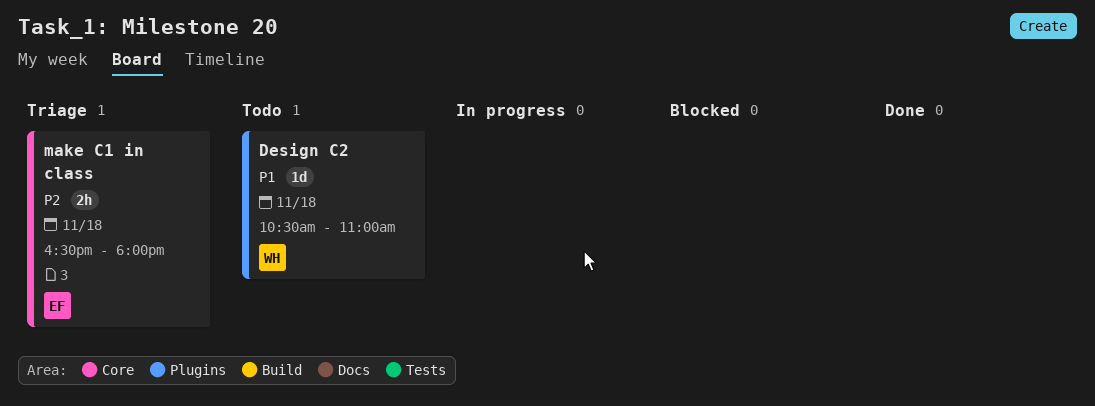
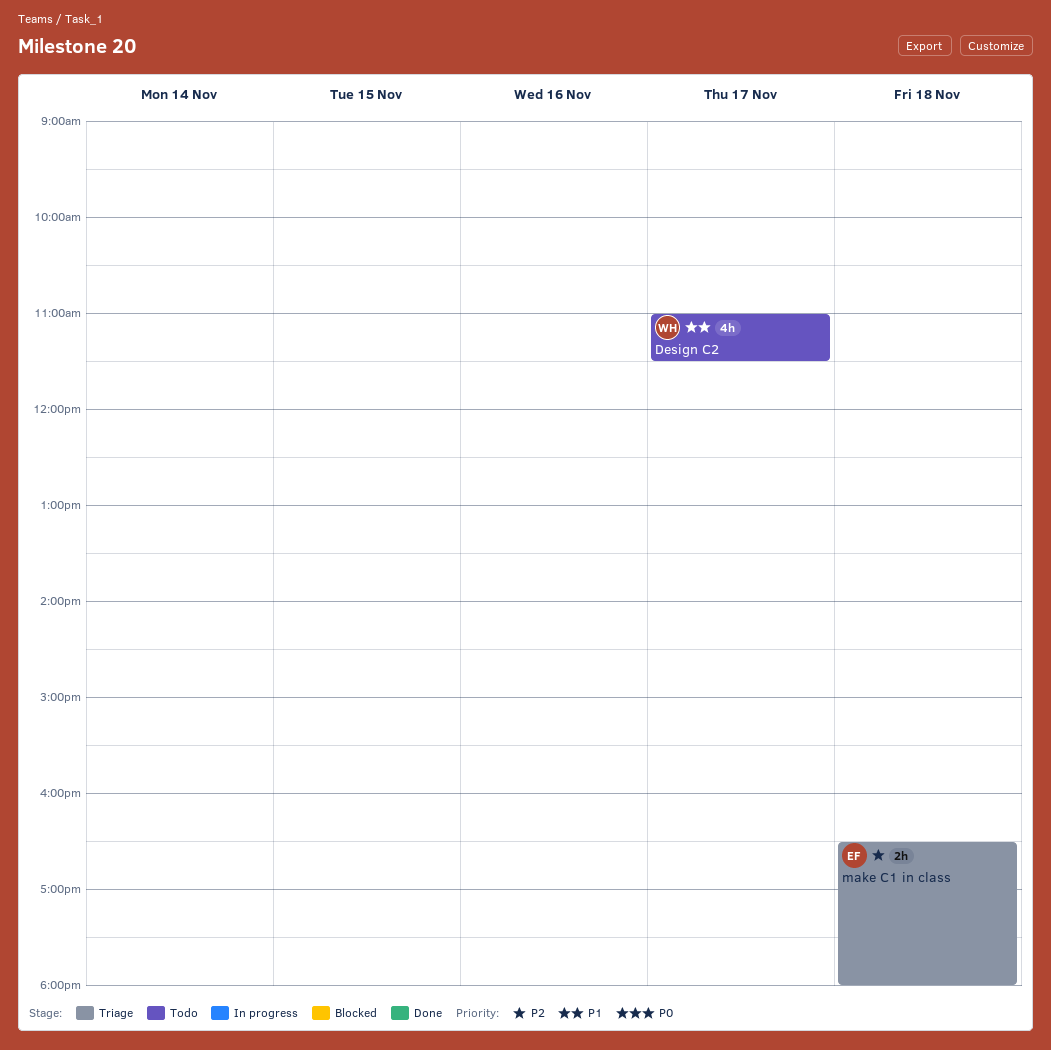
Design C2, estimate: 1d -> 4h
Design C2, day: Nov 18 -> Nov 17
Design C2, begins: 10:30 -> 11:00
Design C2, ends: 11:00 -> 11:30

